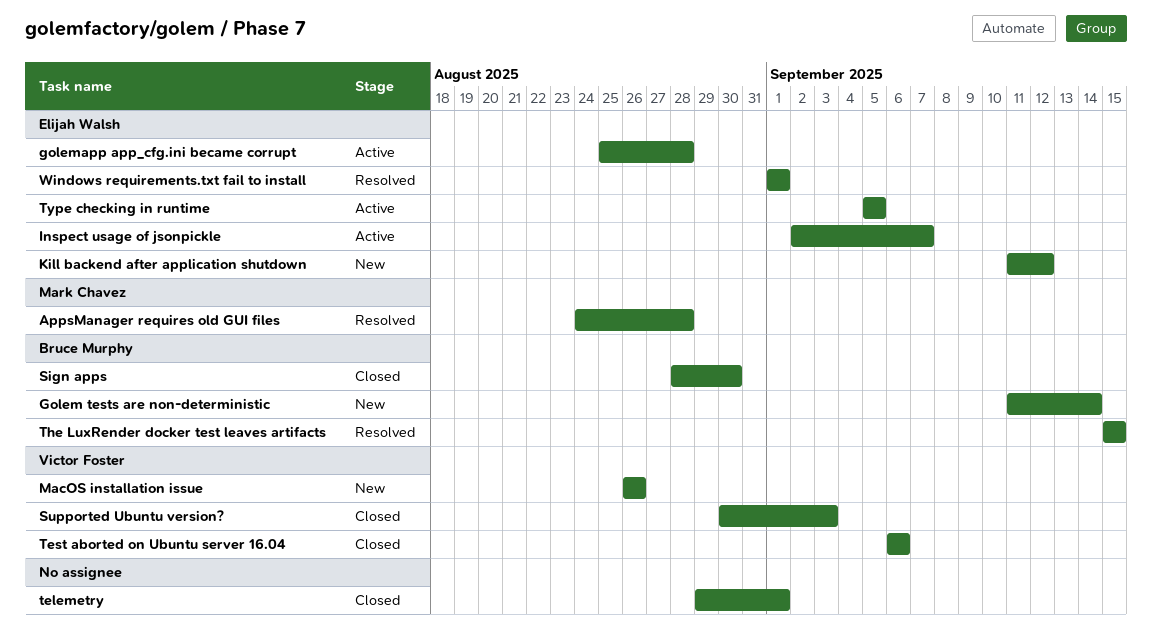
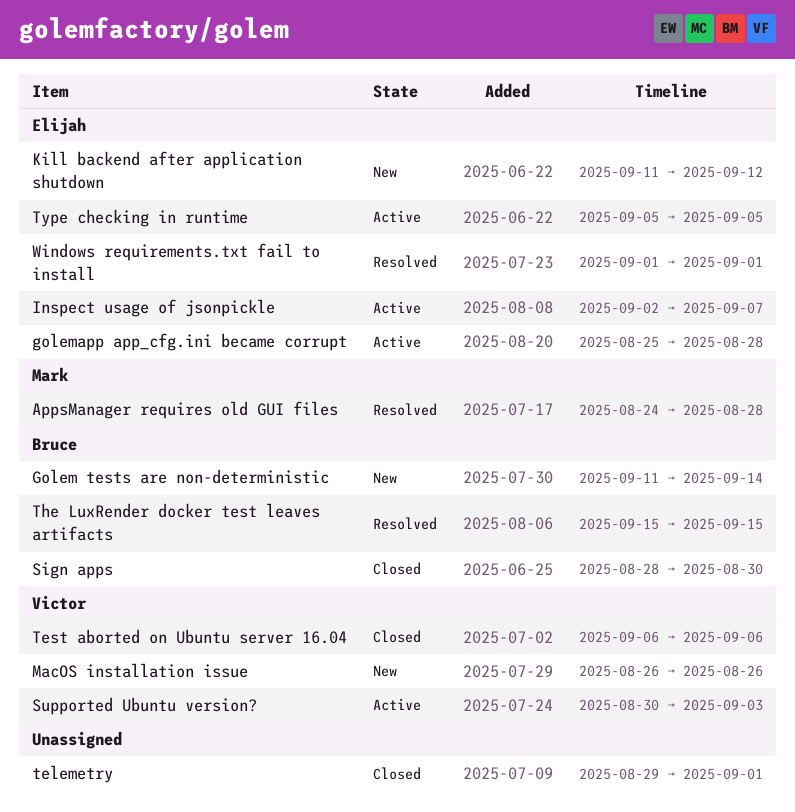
Supported Ubuntu version?, status: Closed -> Active

